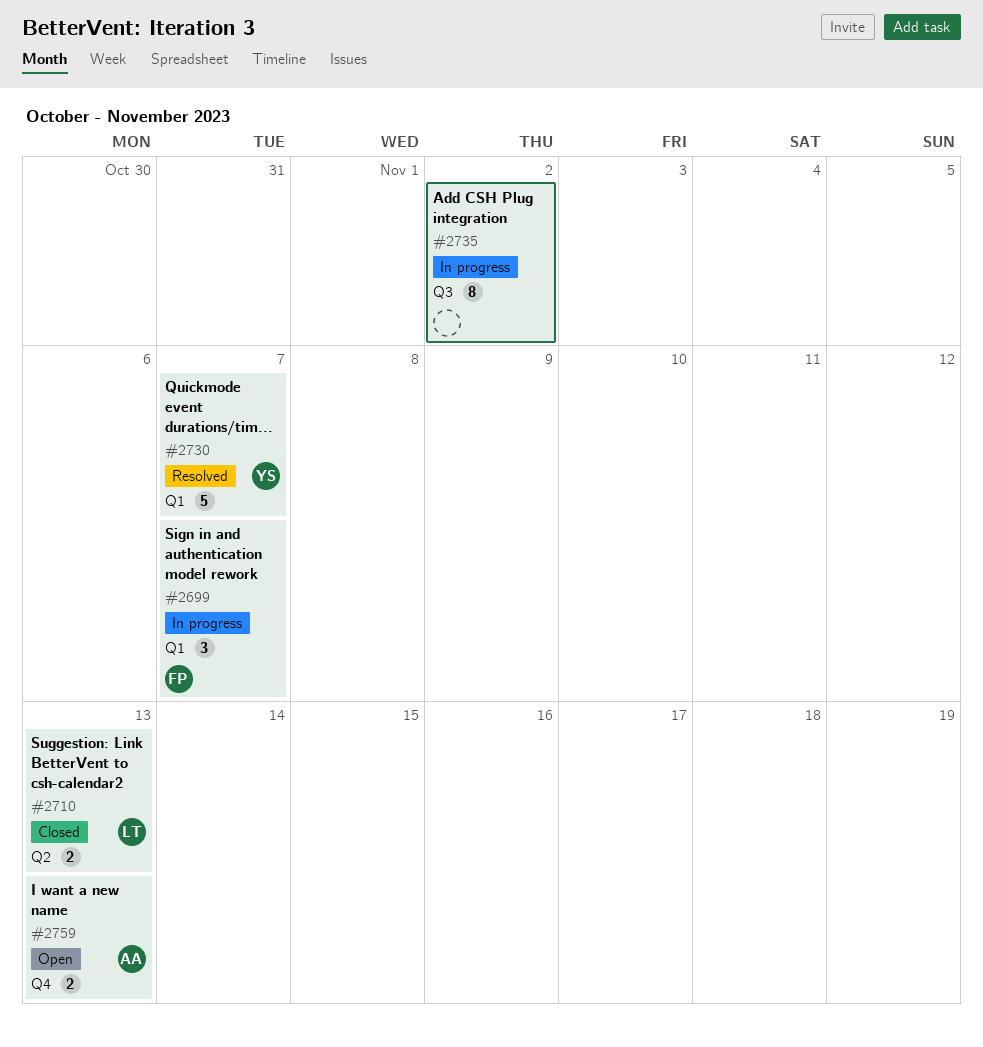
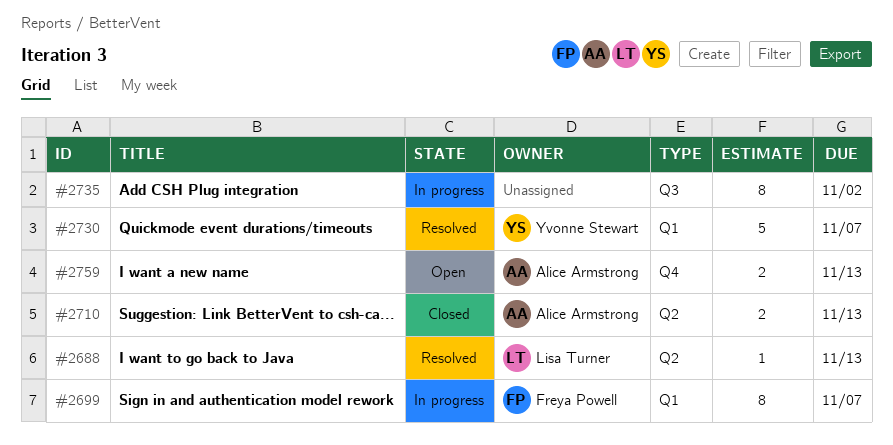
#2688: none -> present
#2699, estimate: 3 -> 8
#2710, owner: Lisa Turner -> Alice Armstrong

